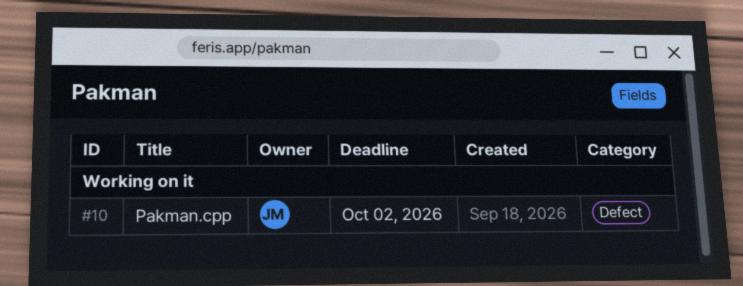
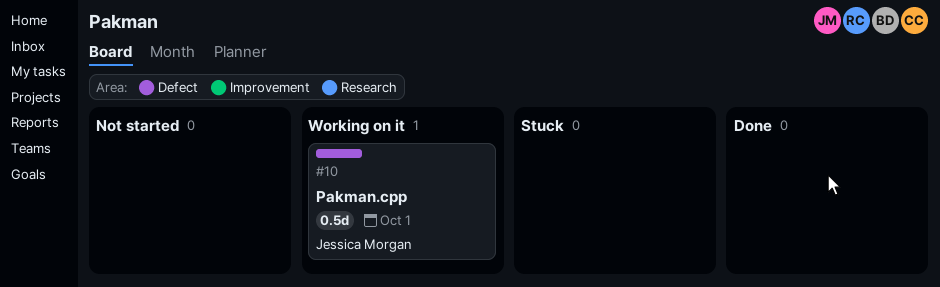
#10, due: Oct 2 -> Oct 1

